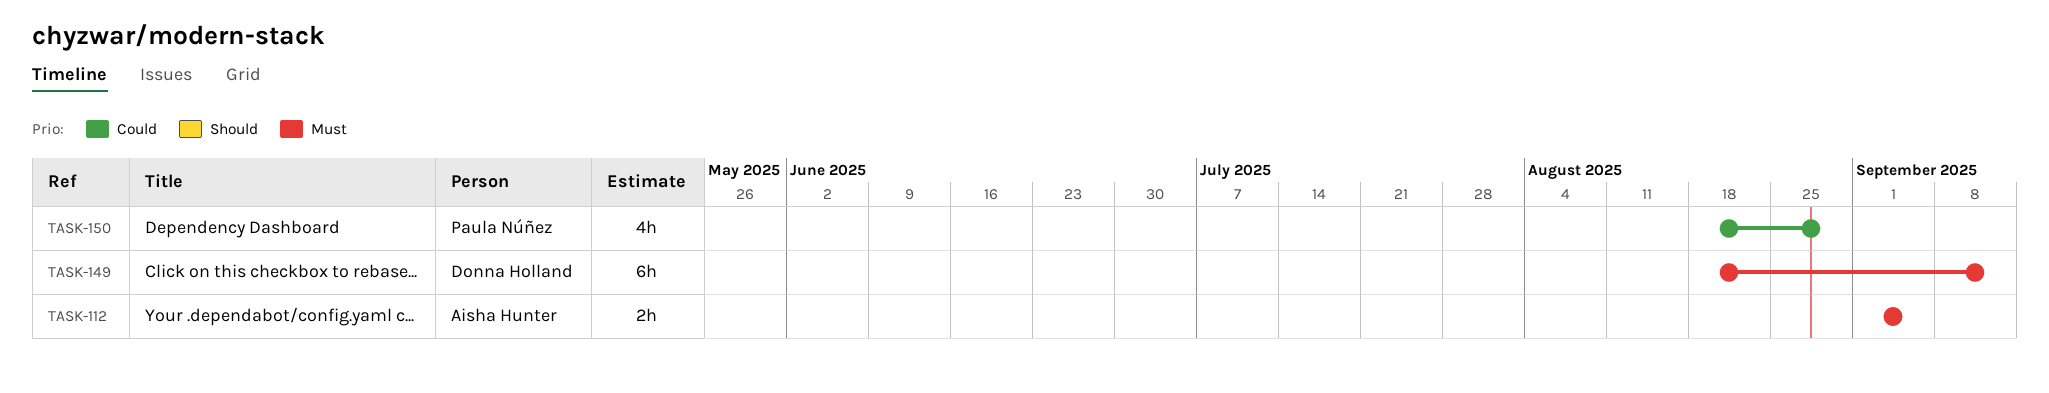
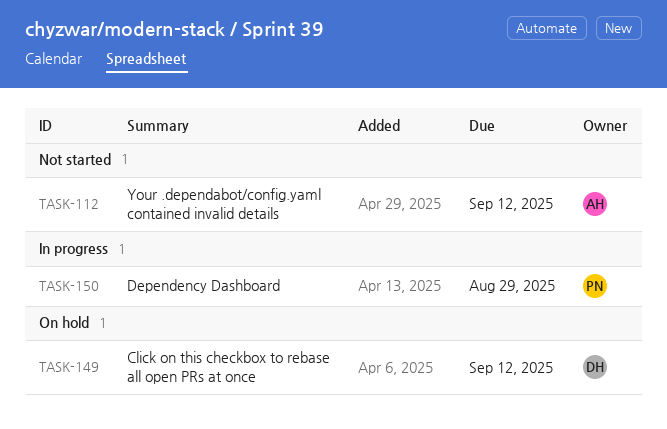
TASK-112, due: Sep 5 -> Sep 12

